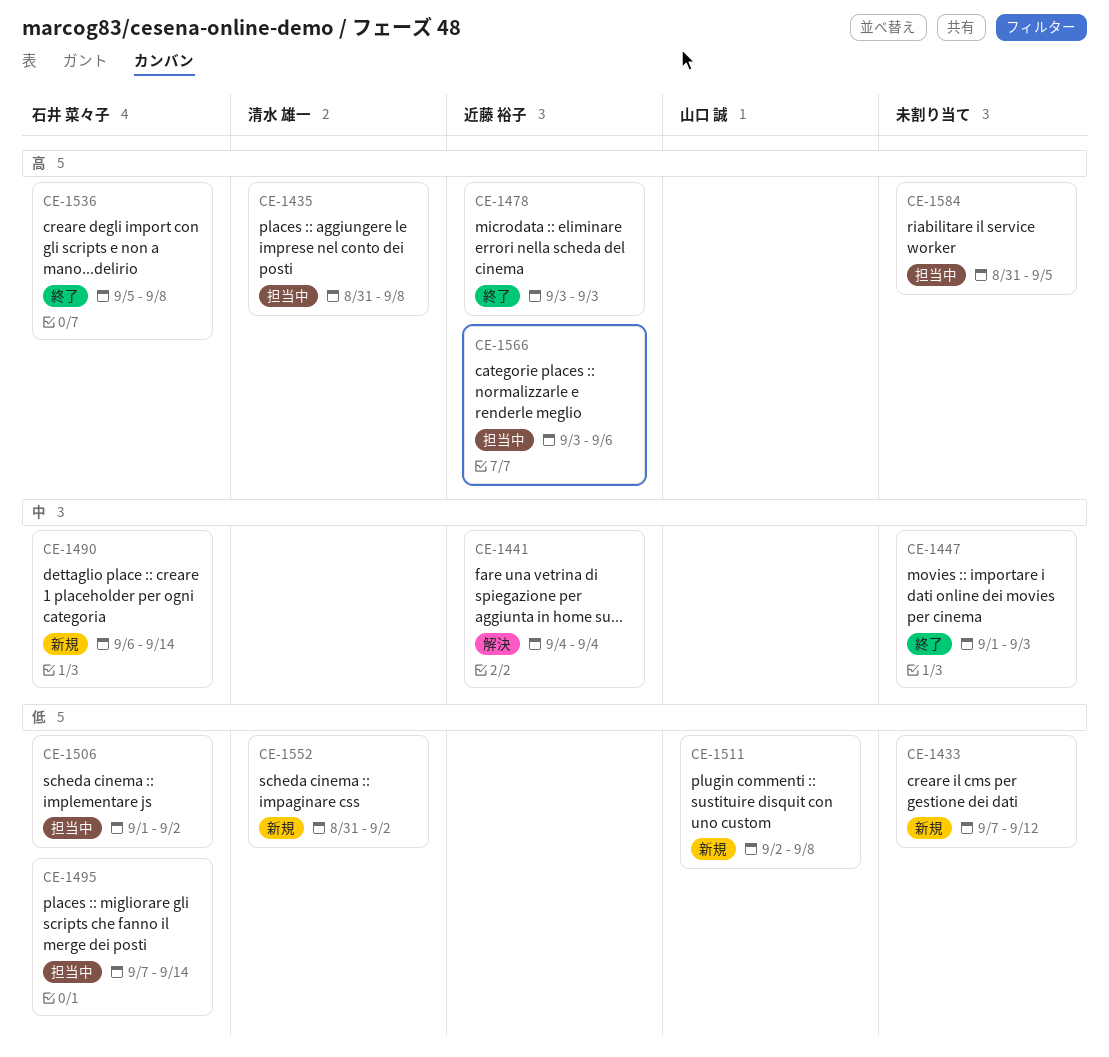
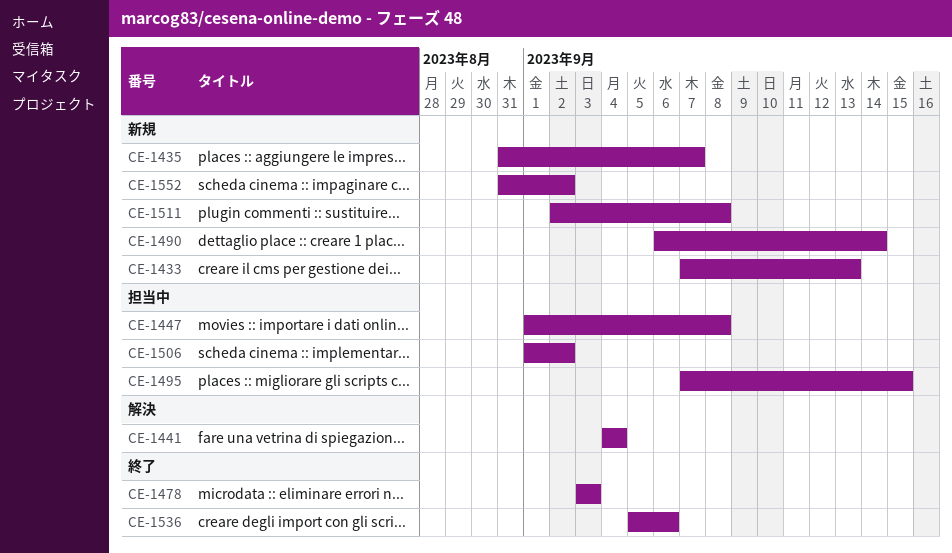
CE-1433, due: Sep 12 -> Sep 13
CE-1435, status: 担当中 -> 新規
CE-1435, due: Sep 8 -> Sep 7
CE-1447, status: 終了 -> 担当中
CE-1447, due: Sep 3 -> Sep 8
CE-1495, due: Sep 14 -> Sep 15
CE-1536, due: Sep 8 -> Sep 6
CE-1566: present -> none
CE-1584: present -> none

